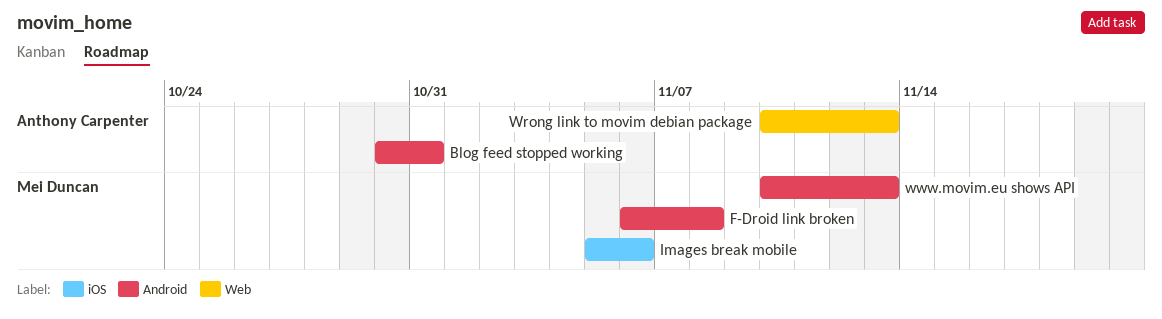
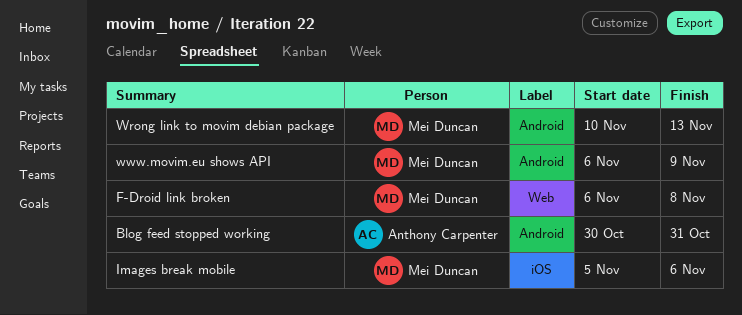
F-Droid link broken, label: Android -> Web
Wrong link to movim debian package, owner: Anthony Carpenter -> Mei Duncan
Wrong link to movim debian package, label: Web -> Android
www.movim.eu shows API, start: Nov 10 -> Nov 6
www.movim.eu shows API, due: Nov 13 -> Nov 9

